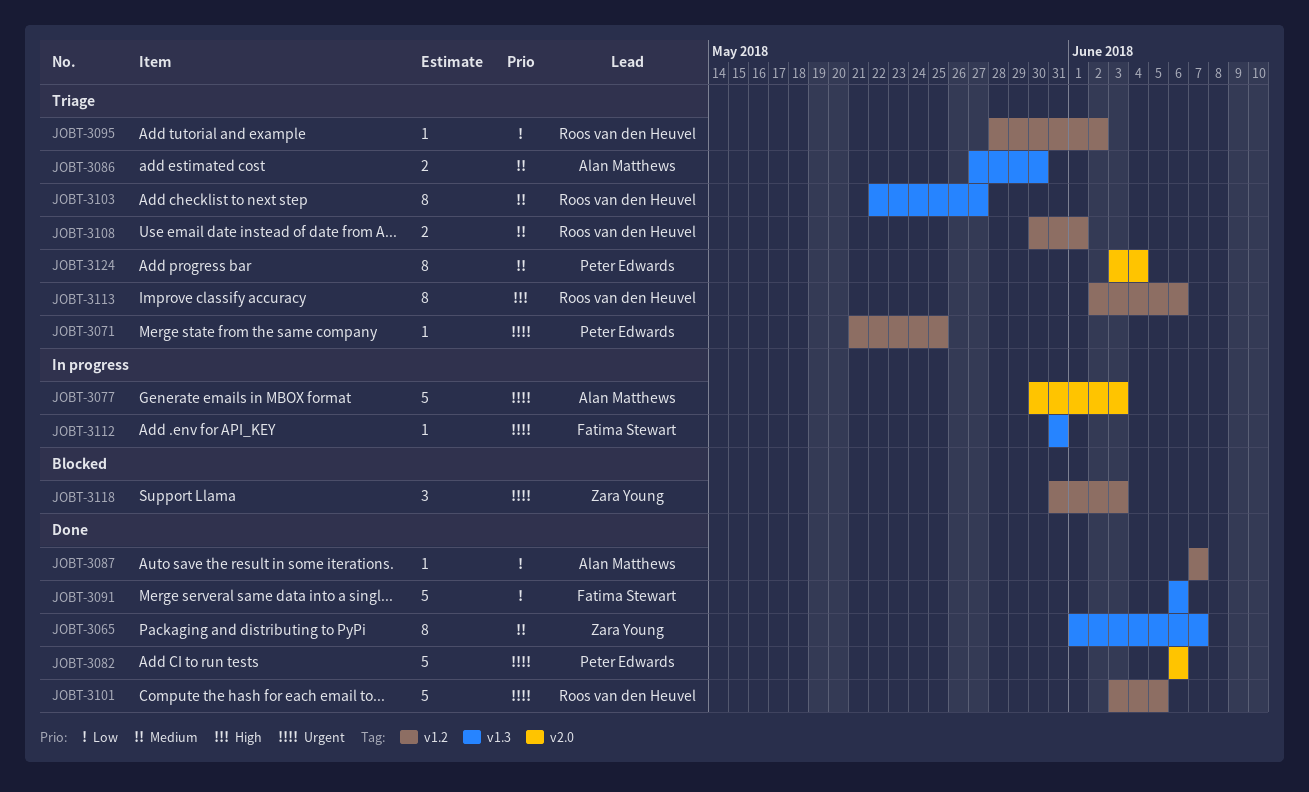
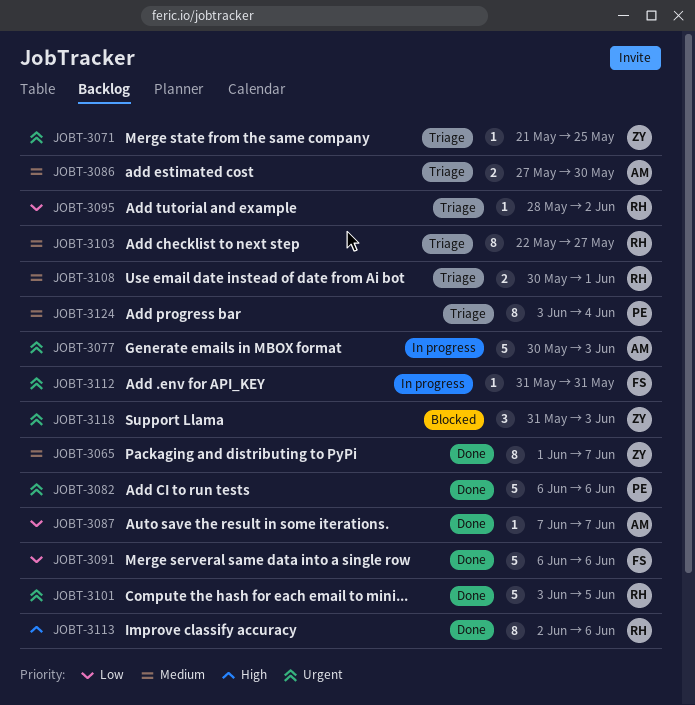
JOBT-3071, owner: Peter Edwards -> Zara Young
JOBT-3113, status: Triage -> Done

